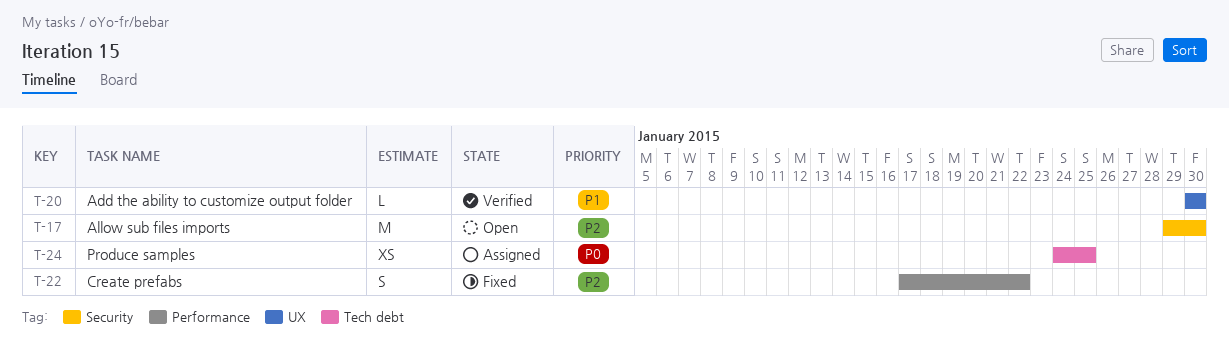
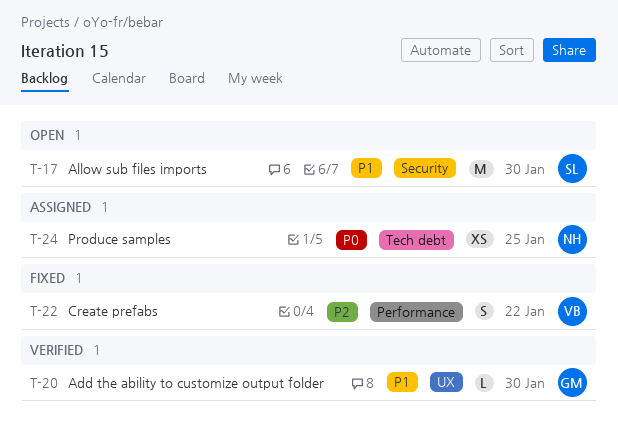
T-17, priority: P2 -> P1

